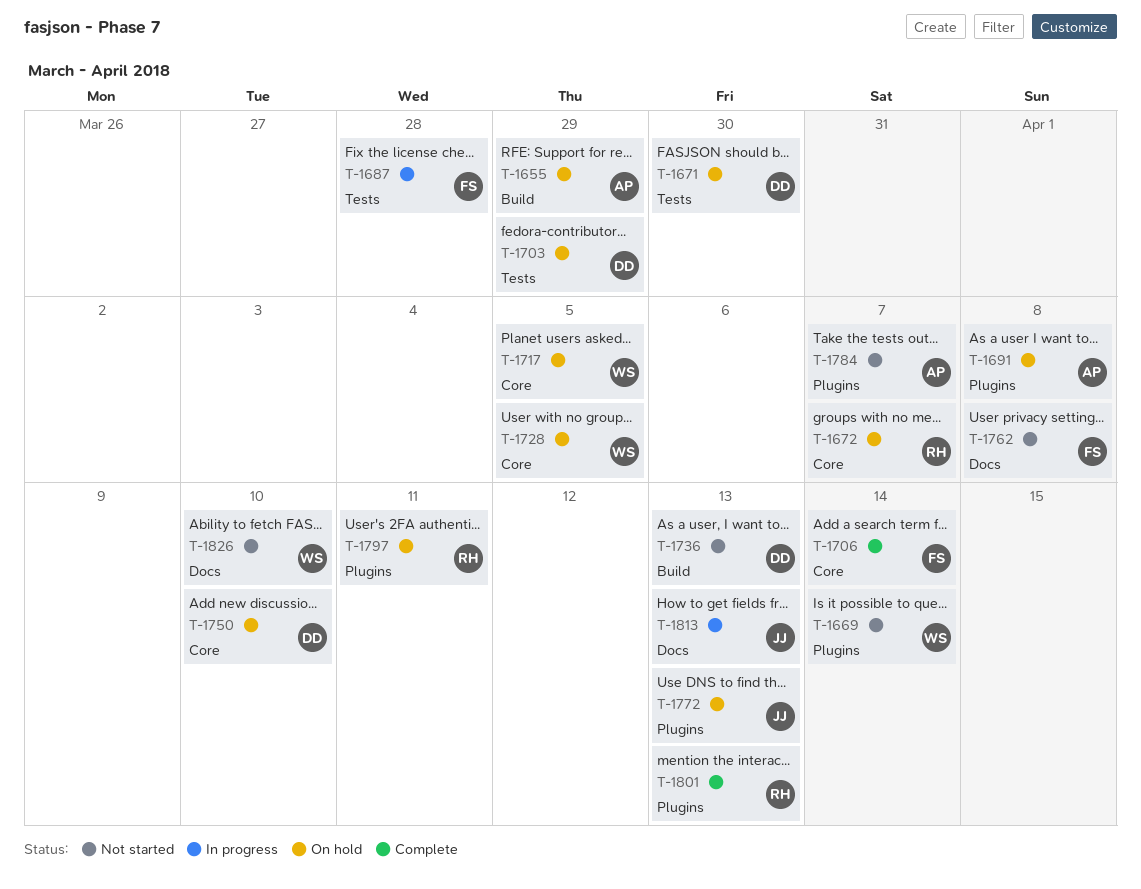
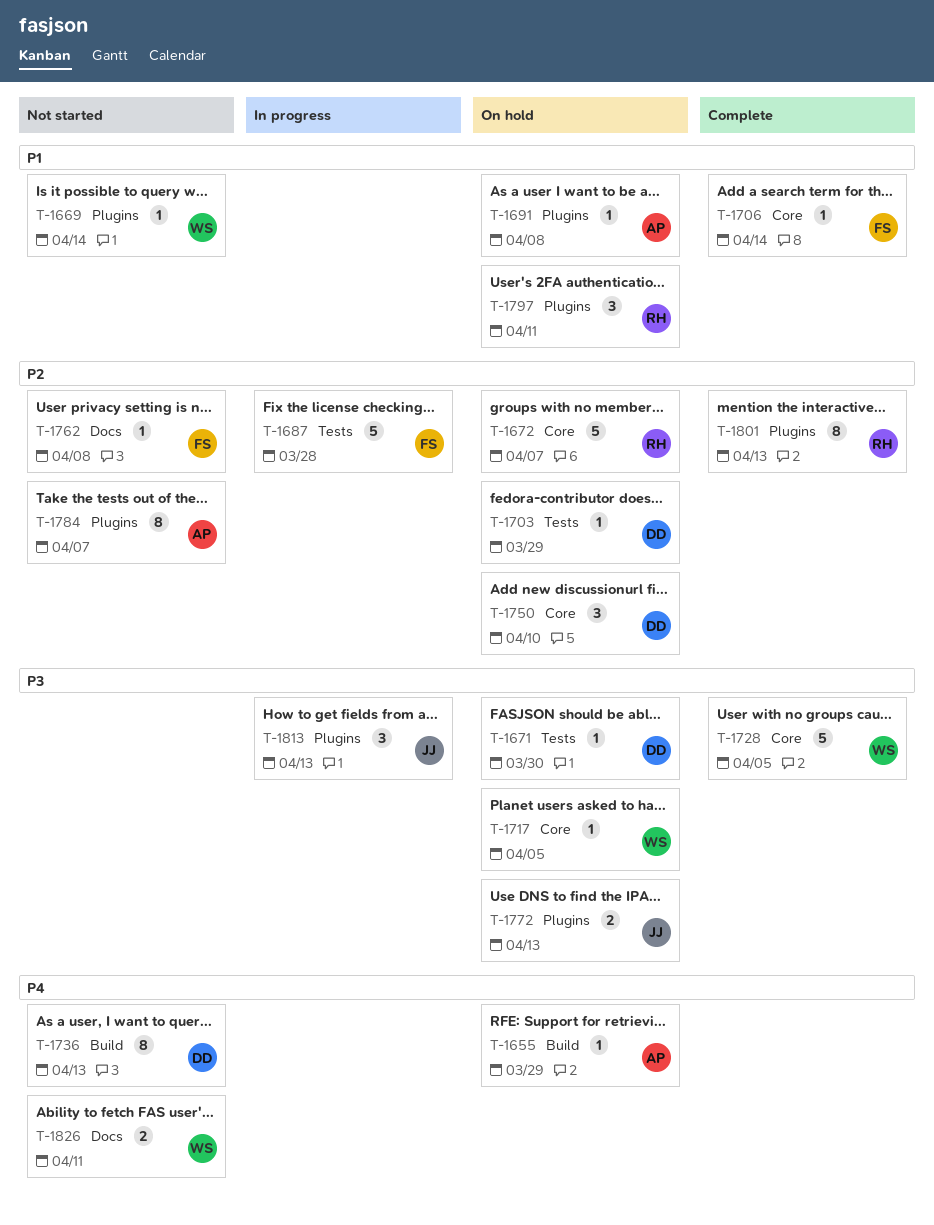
T-1728, status: On hold -> Complete
T-1813, label: Docs -> Plugins
T-1826, due: Apr 10 -> Apr 11

